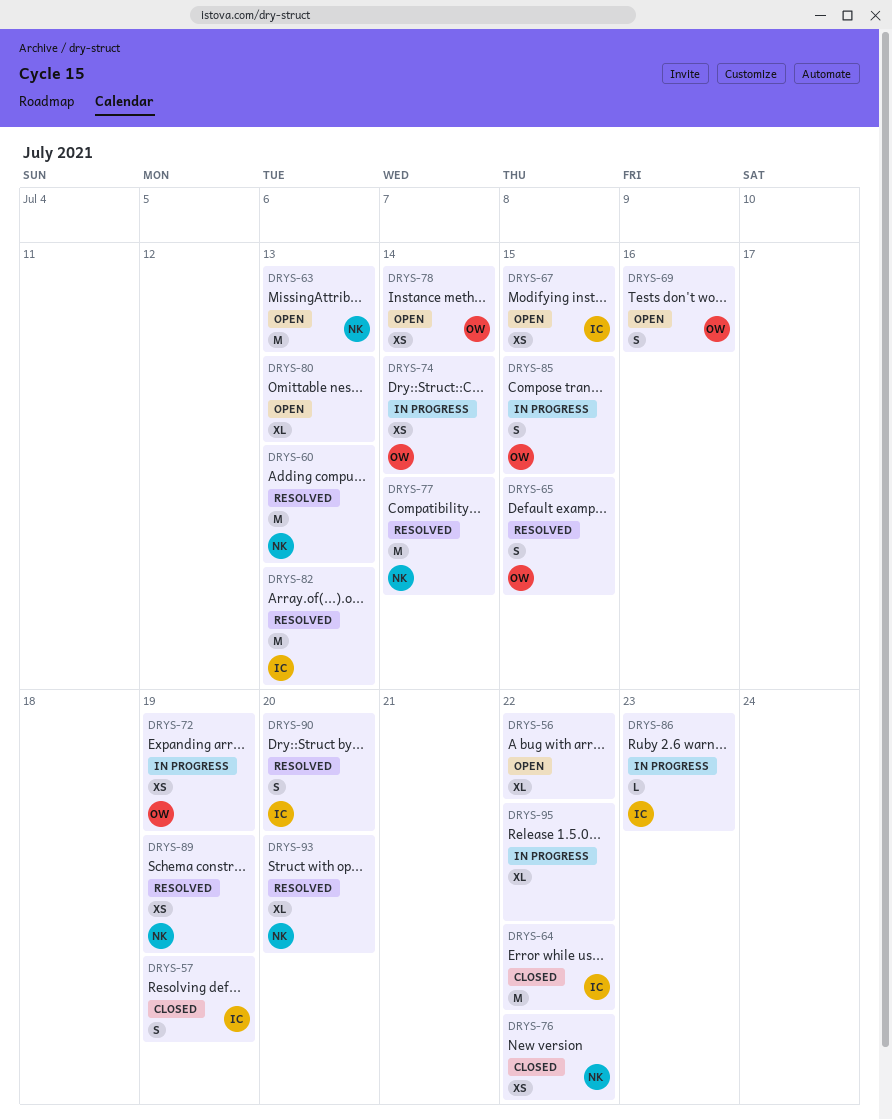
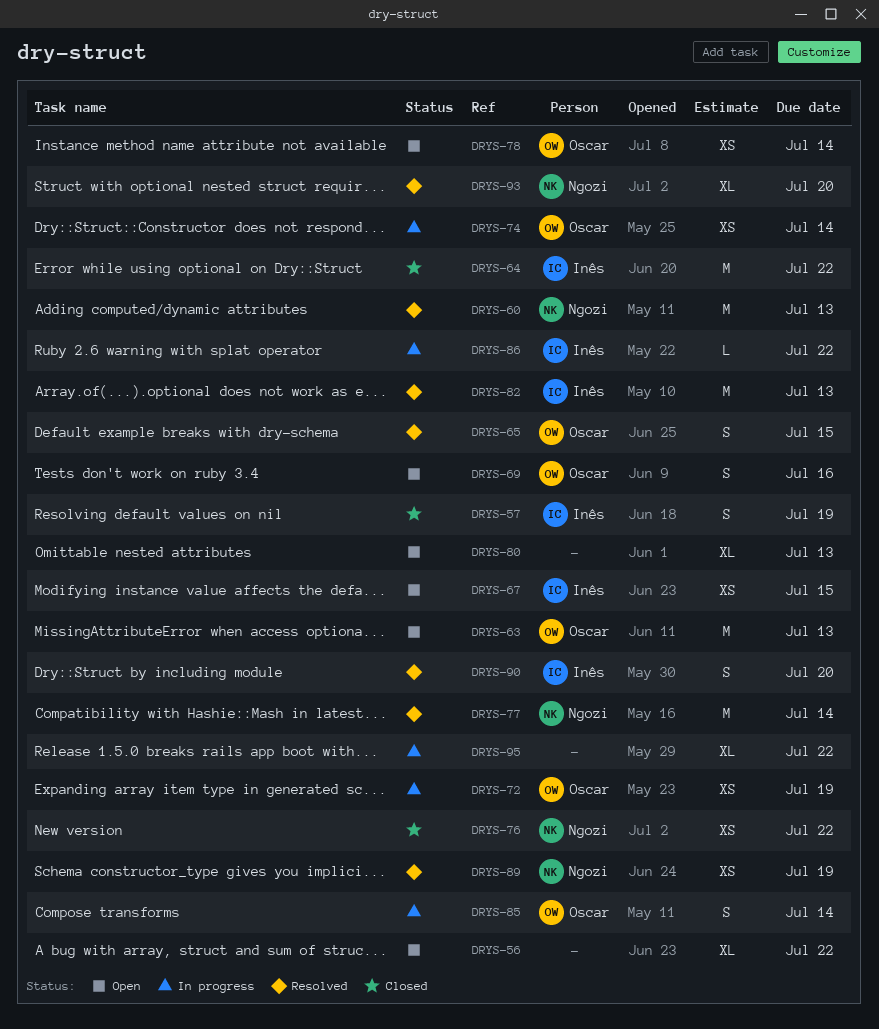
DRYS-63, owner: Ngozi -> Oscar
DRYS-85, due: Jul 15 -> Jul 14
DRYS-86, due: Jul 23 -> Jul 22

